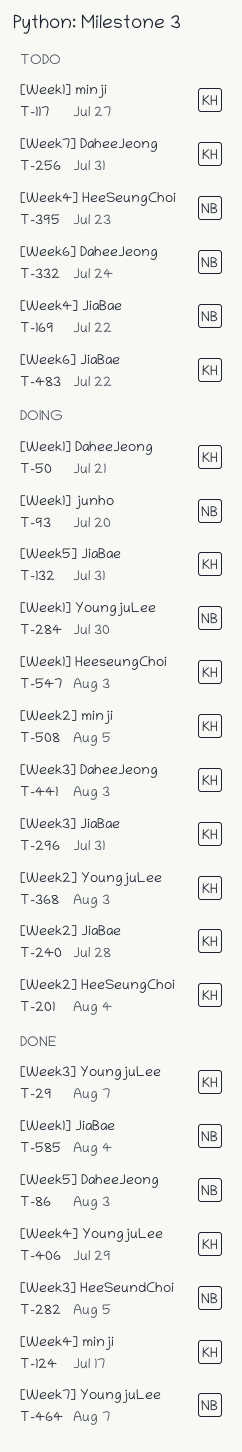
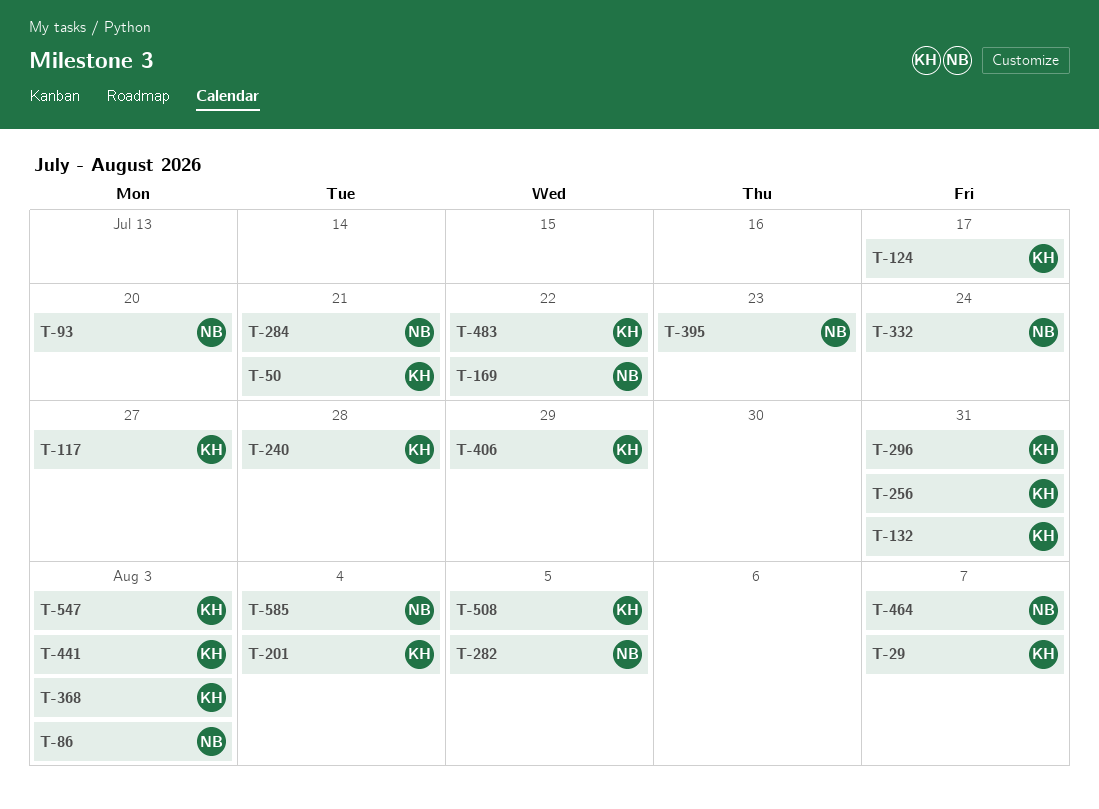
T-284, due: Jul 30 -> Jul 21

